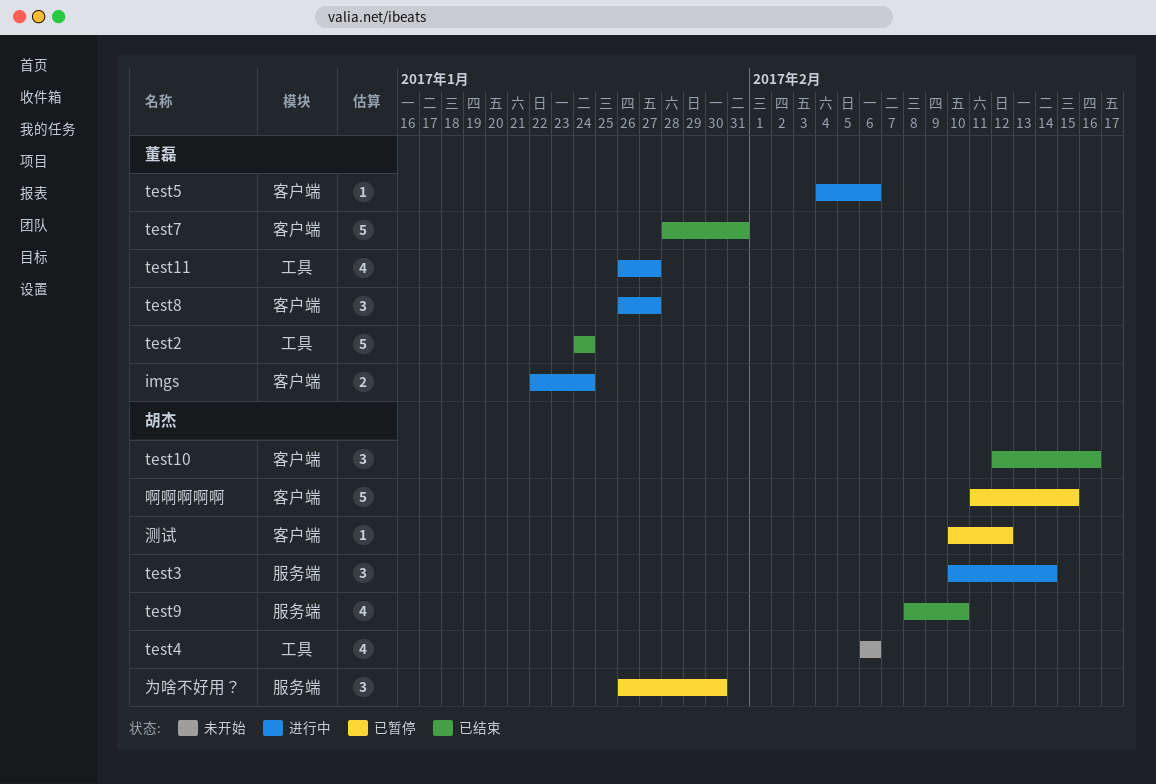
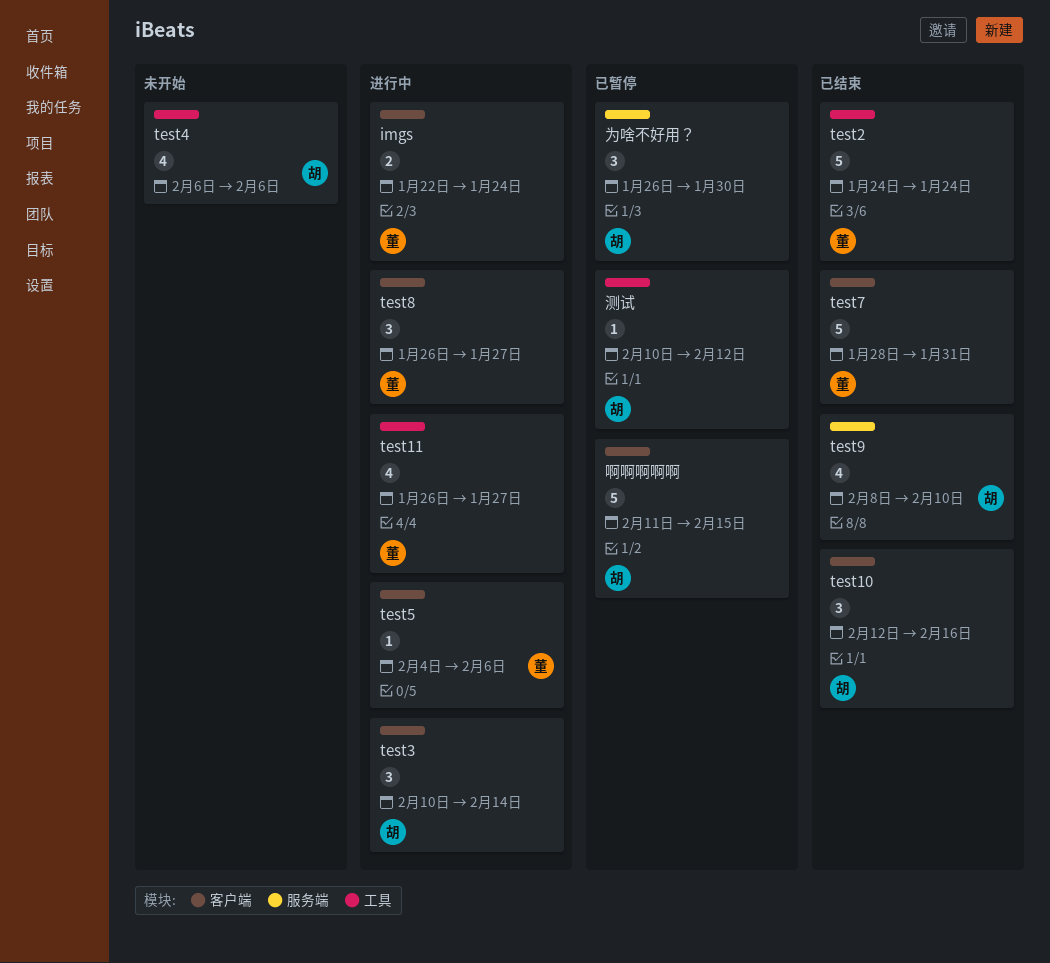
test3, label: 服务端 -> 客户端
测试, label: 客户端 -> 工具

